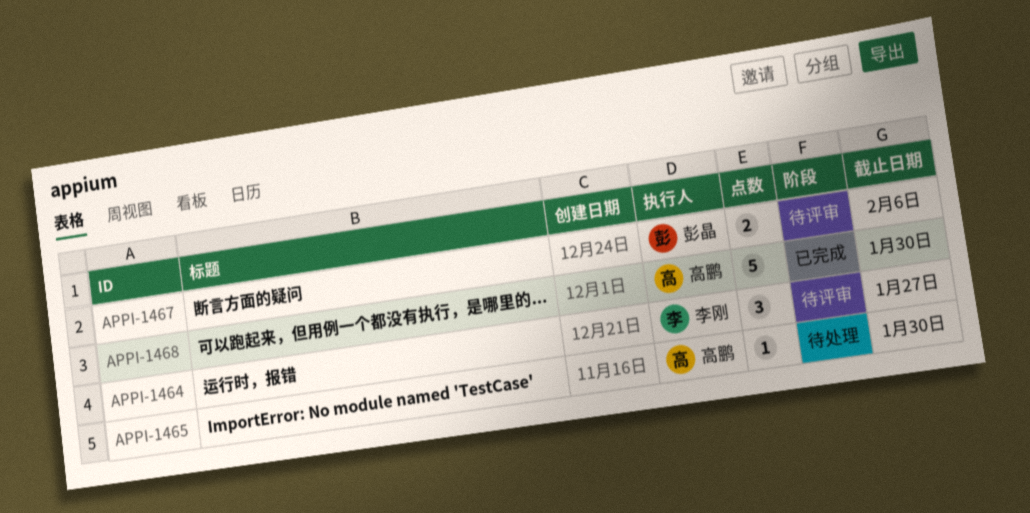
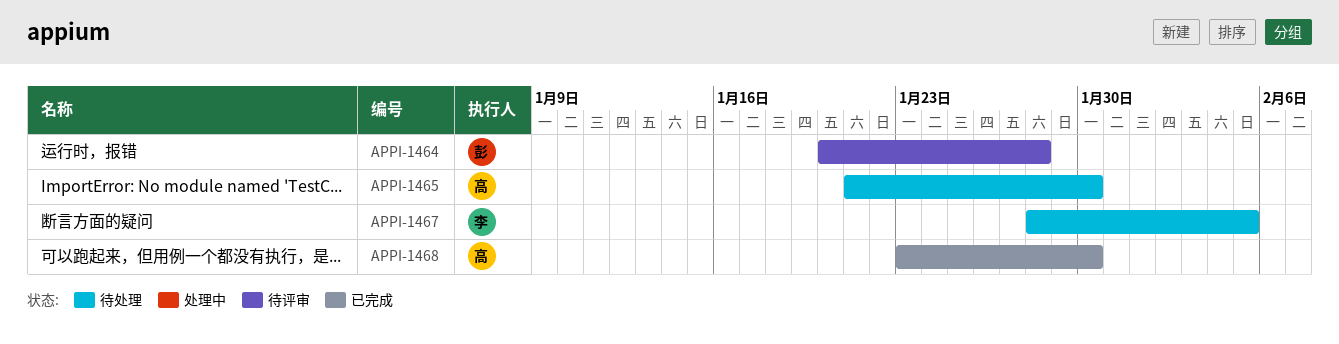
APPI-1464, owner: 李刚 -> 彭晶
APPI-1464, due: Jan 27 -> Jan 28
APPI-1467, status: 待评审 -> 待处理
APPI-1467, owner: 彭晶 -> 李刚
APPI-1467, due: Feb 6 -> Feb 5

